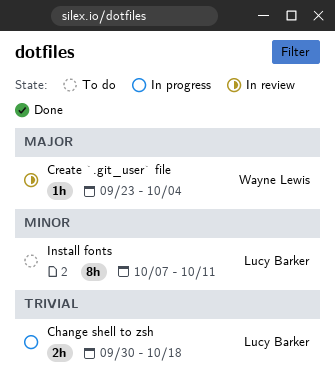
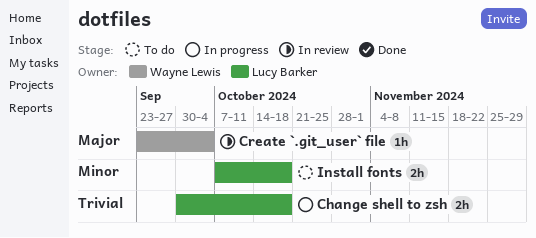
Install fonts, estimate: 8h -> 2h
Install fonts, due: Oct 11 -> Oct 18

